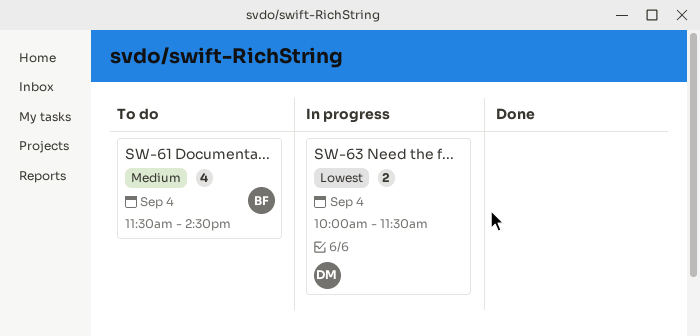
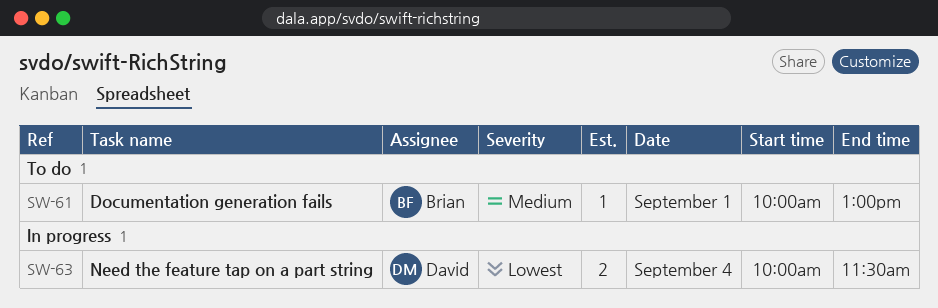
SW-61, estimate: 4 -> 1
SW-61, day: Sep 4 -> Sep 1
SW-61, begins: 11:30 -> 10:00
SW-61, ends: 14:30 -> 13:00

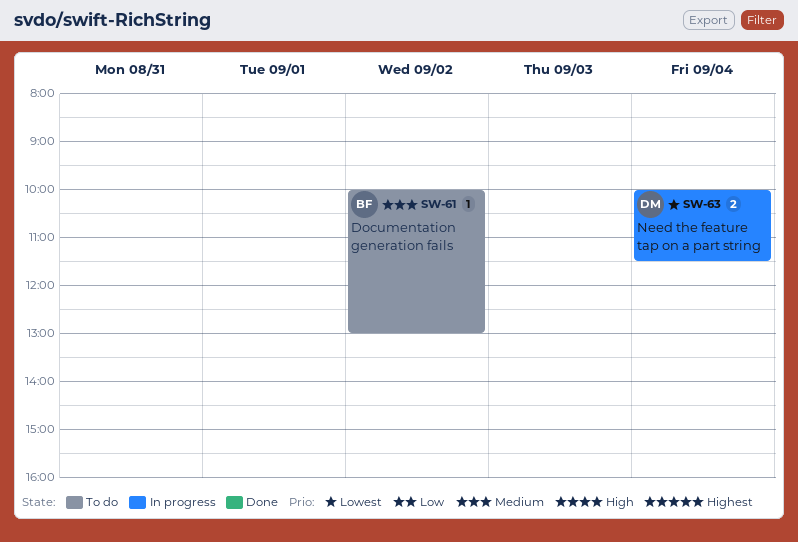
SW-61, day: Sep 1 -> Sep 2

